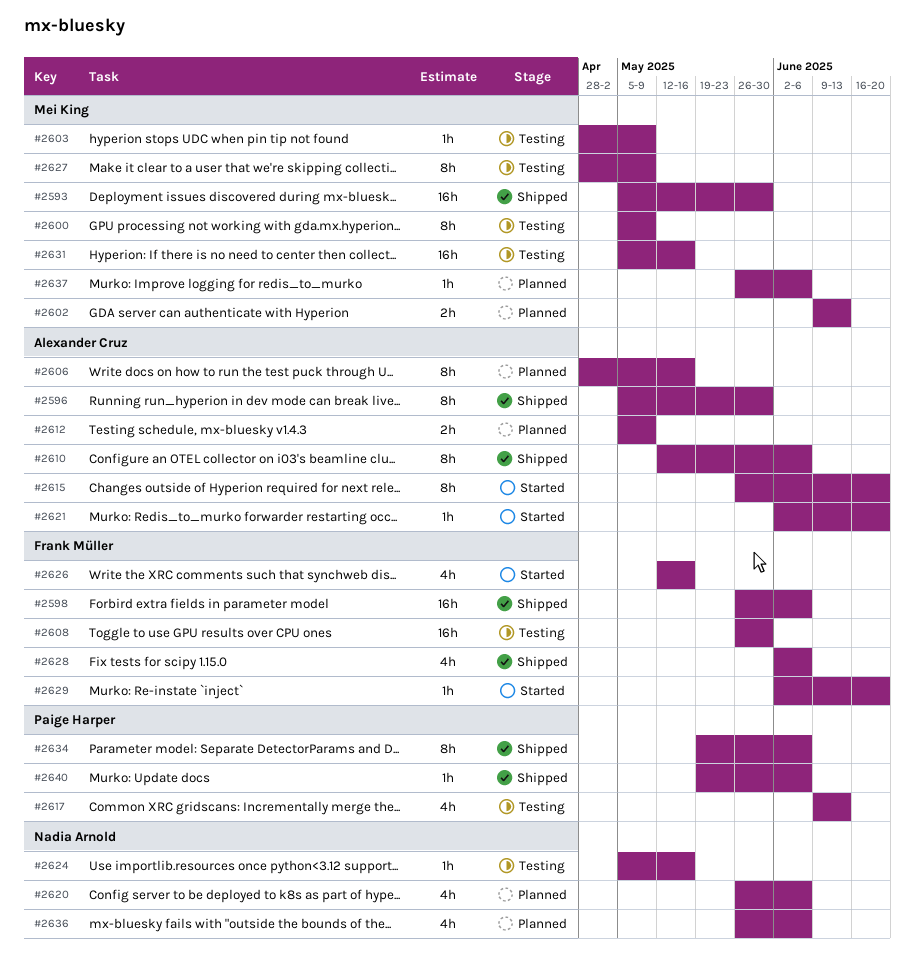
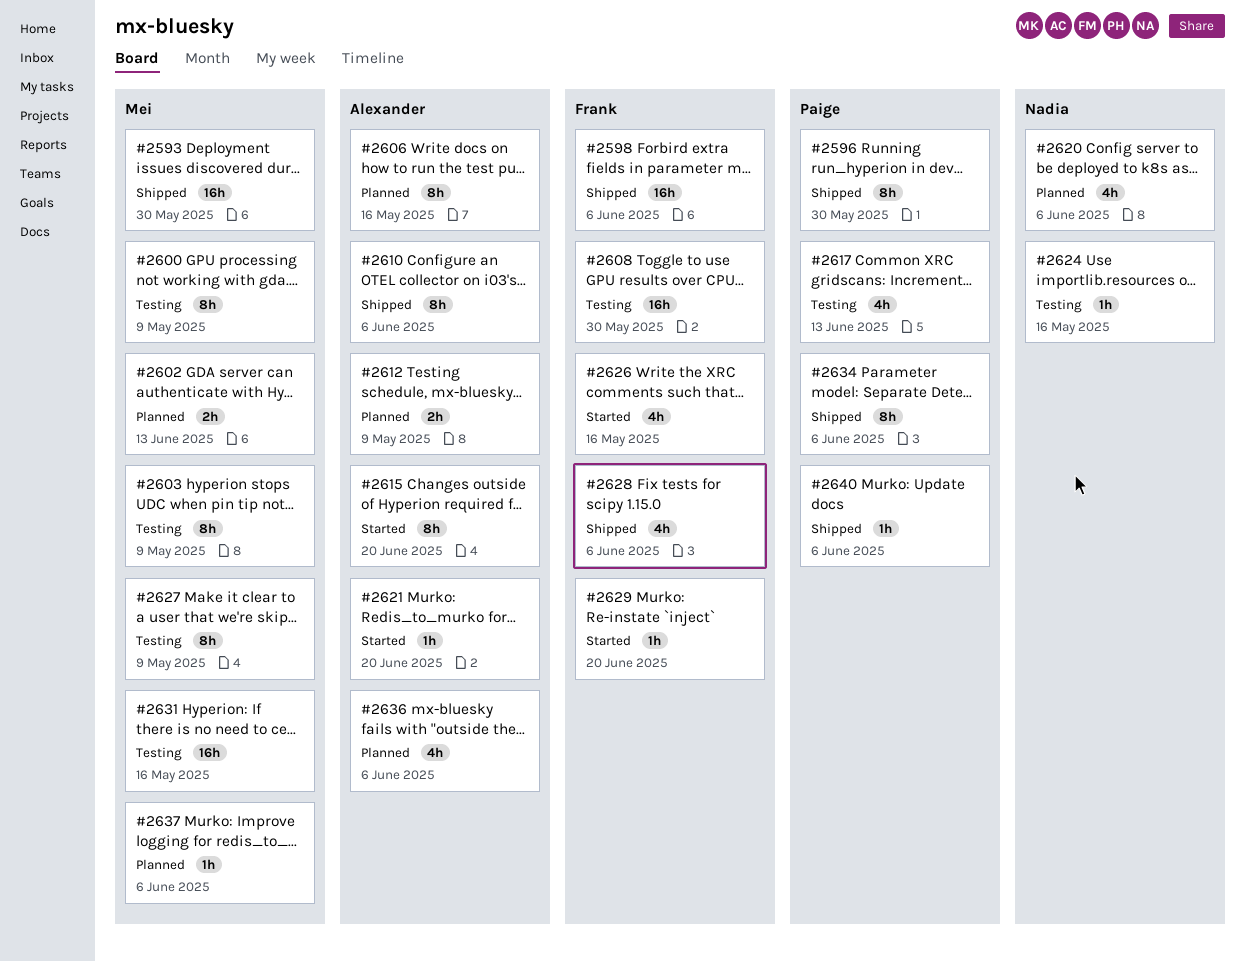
#2596, owner: Alexander Cruz -> Paige Harper
#2603, estimate: 1h -> 8h
#2636, owner: Nadia Arnold -> Alexander Cruz

